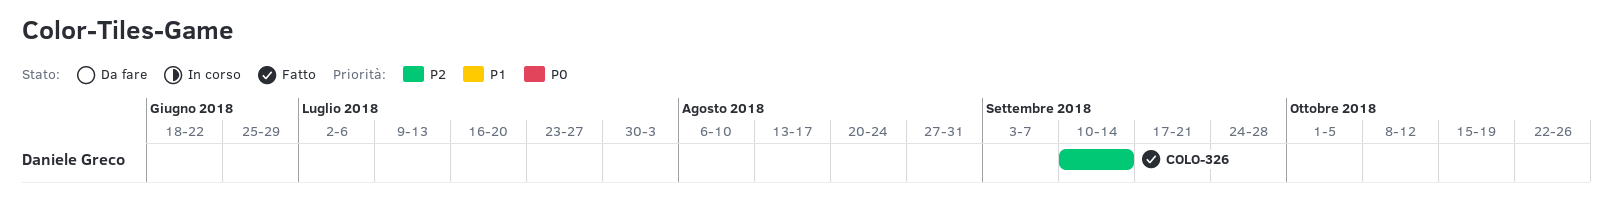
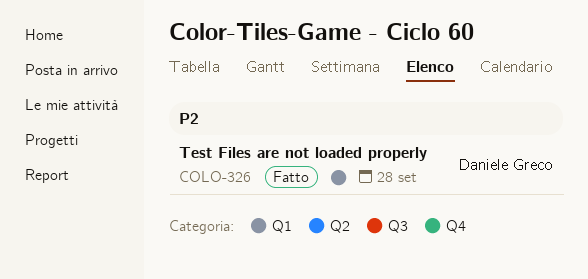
COLO-326, due: Sep 14 -> Sep 28

